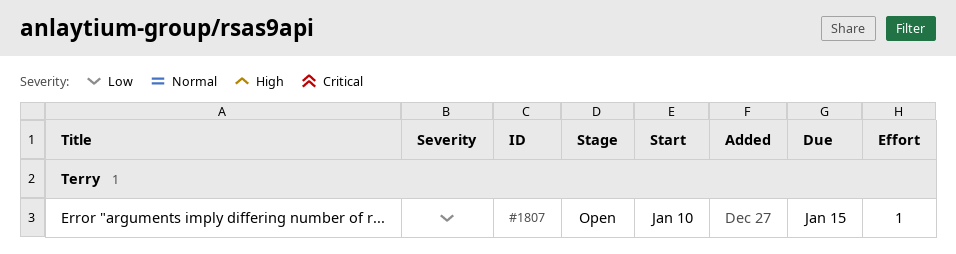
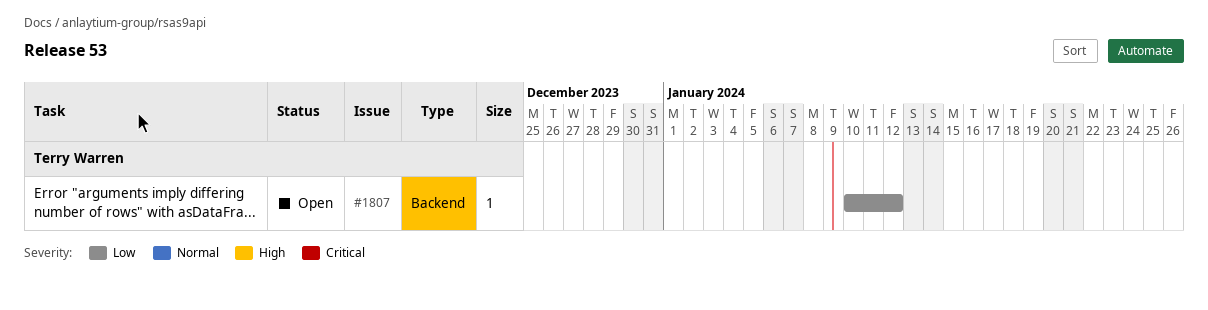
#1807, due: Jan 15 -> Jan 12

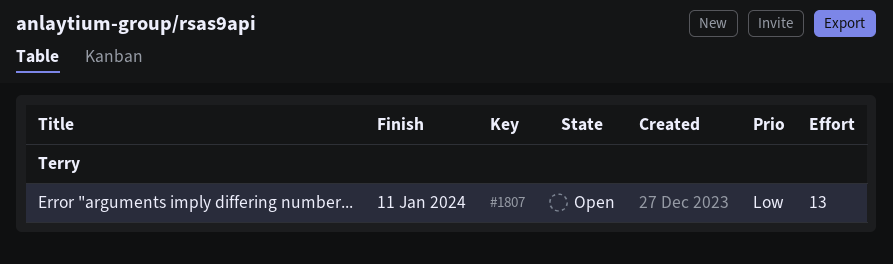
#1807, estimate: 1 -> 13
#1807, due: Jan 12 -> Jan 11

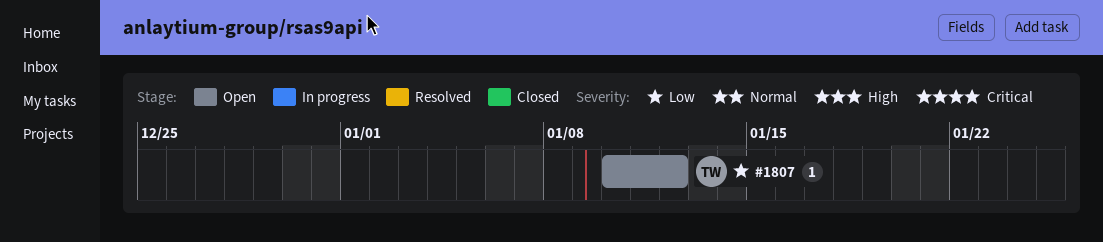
#1807, estimate: 13 -> 1
#1807, due: Jan 11 -> Jan 12

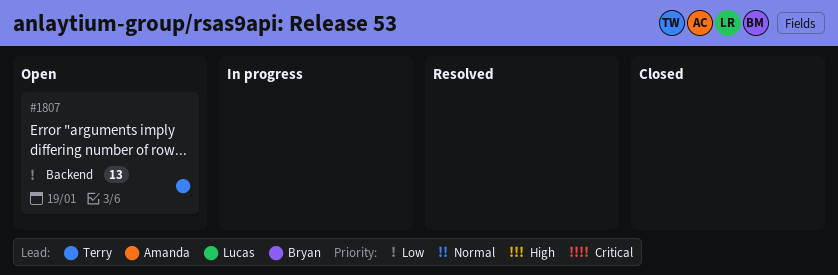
#1807, estimate: 1 -> 13
#1807, due: Jan 12 -> Jan 19

